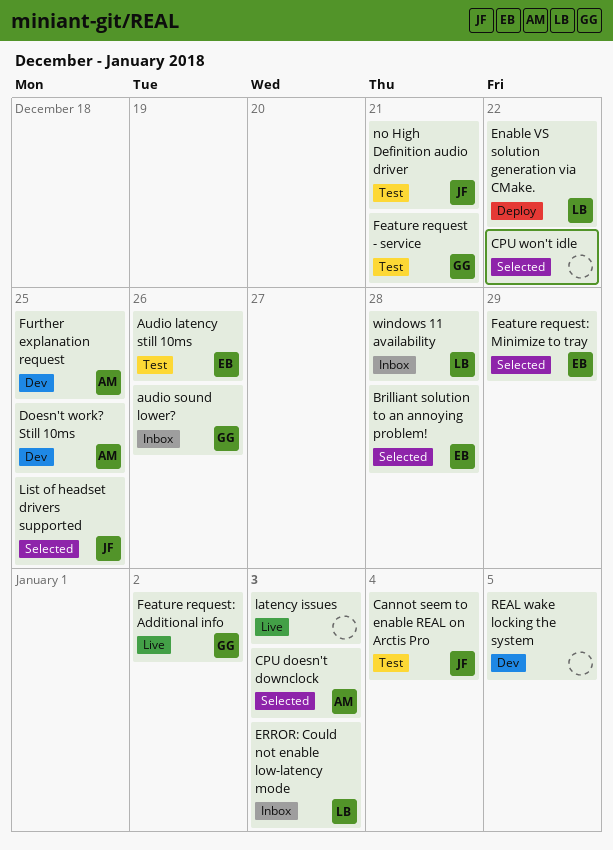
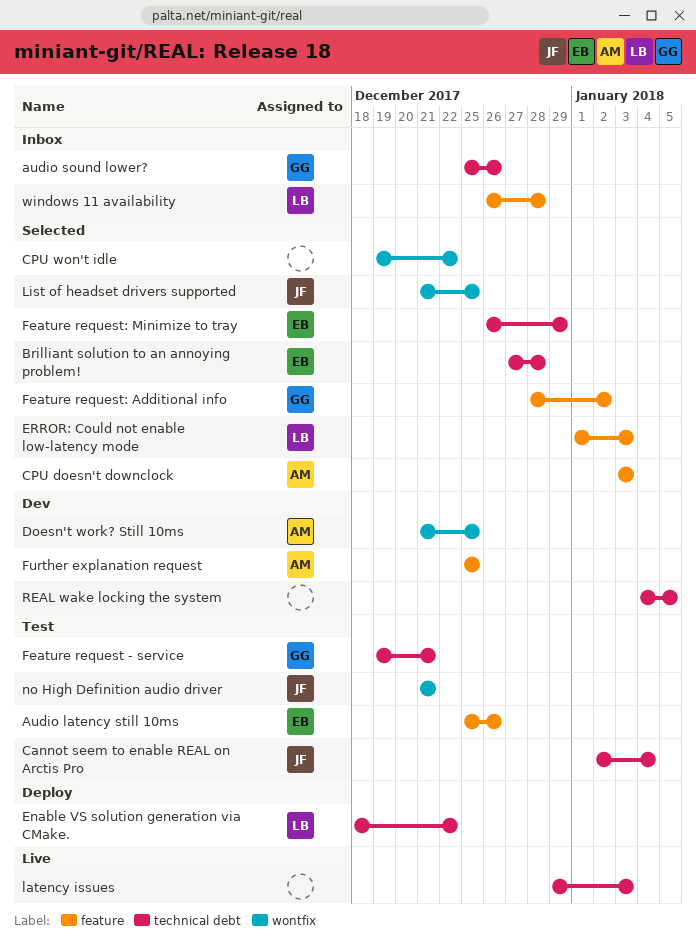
ERROR: Could not enable low-latency mode, status: Inbox -> Selected
Feature request: Additional info, status: Live -> Selected

